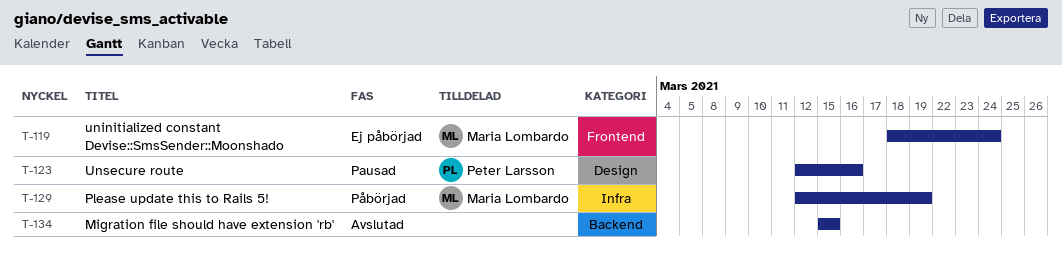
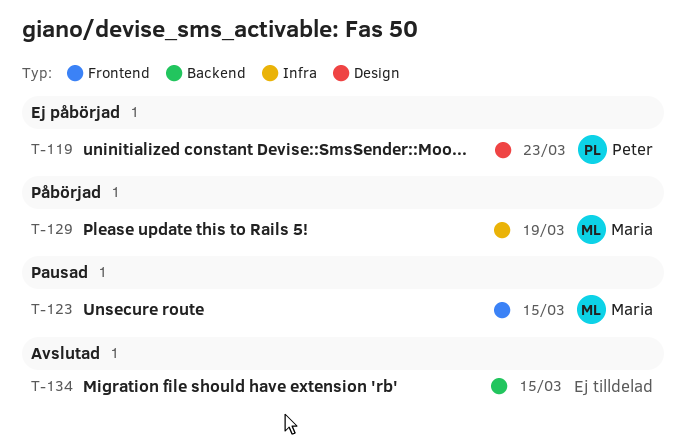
T-119, owner: Maria Lombardo -> Peter Larsson
T-119, label: Frontend -> Design
T-119, due: Mar 24 -> Mar 23
T-123, owner: Peter Larsson -> Maria Lombardo
T-123, label: Design -> Frontend
T-123, due: Mar 16 -> Mar 15

